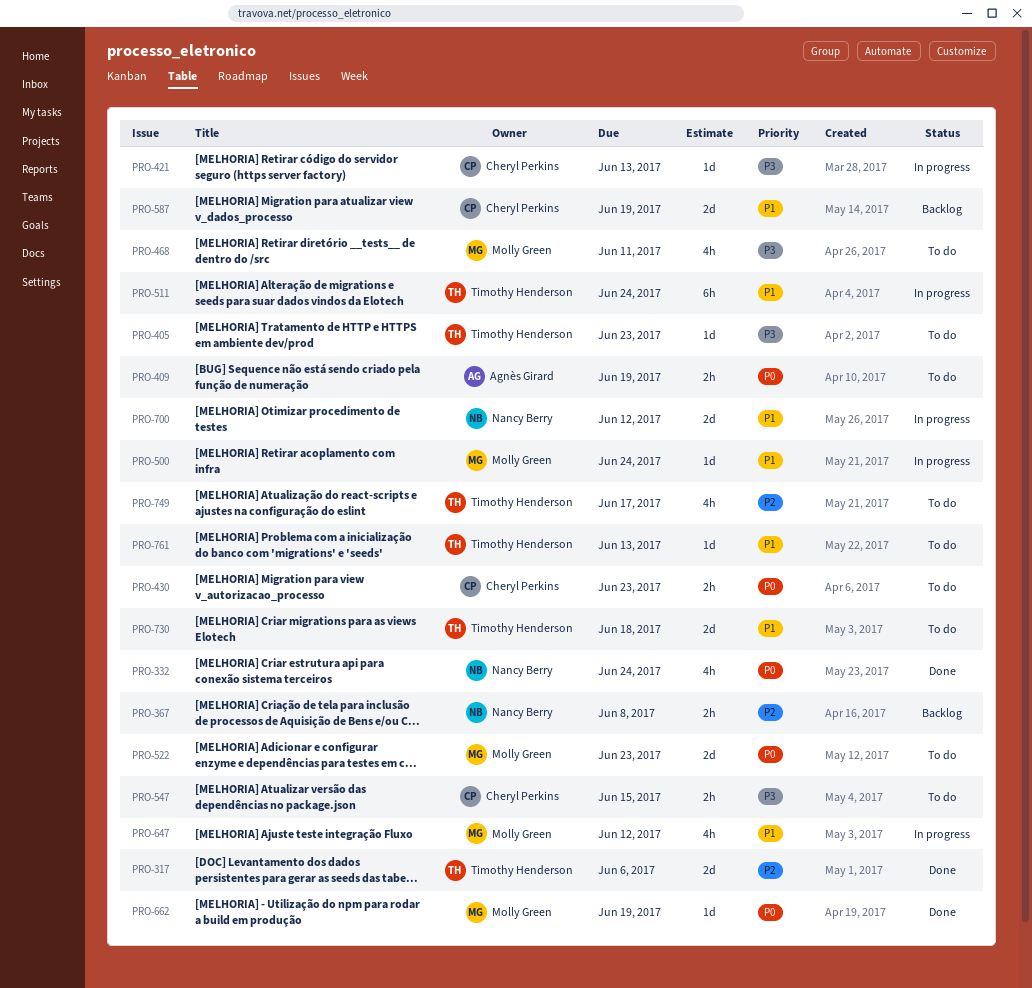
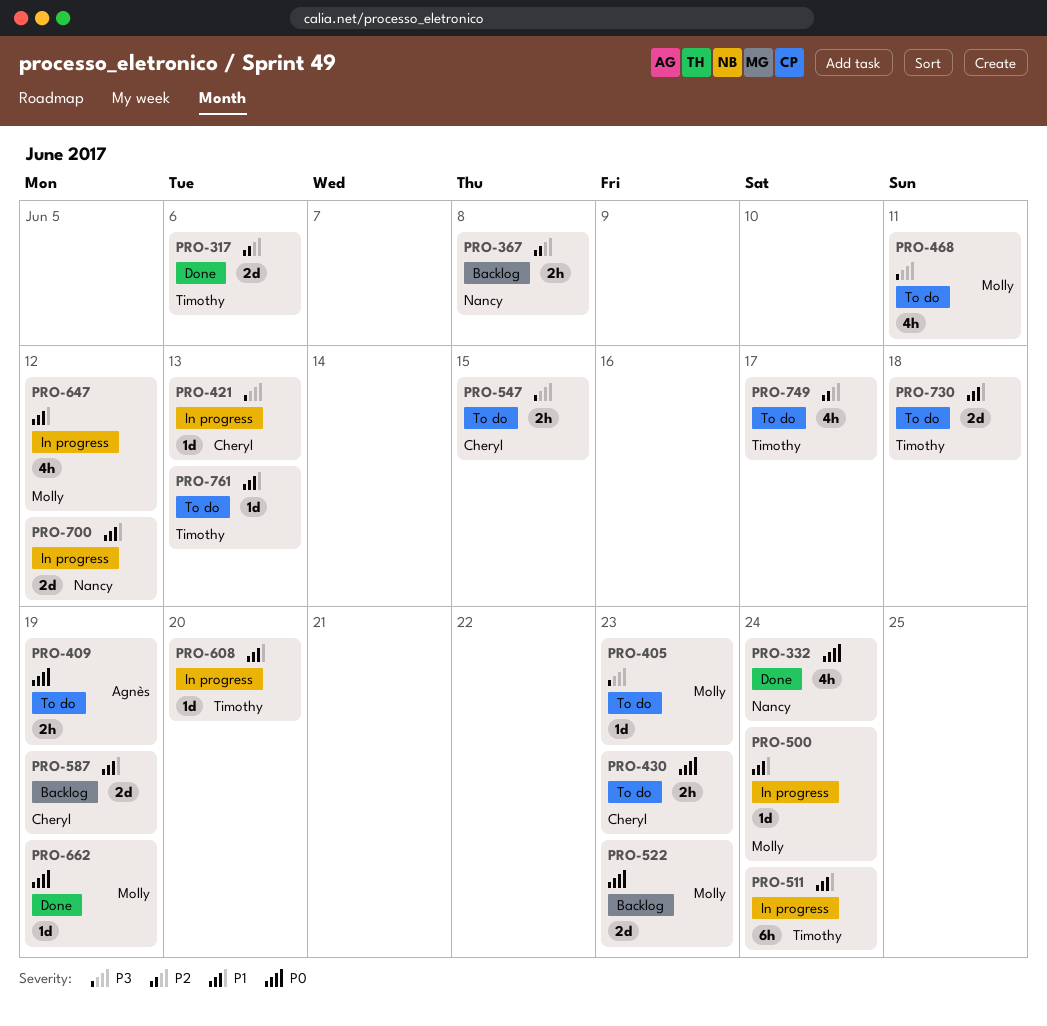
PRO-405, owner: Timothy Henderson -> Molly Green
PRO-522, status: To do -> Backlog
PRO-608: none -> present

